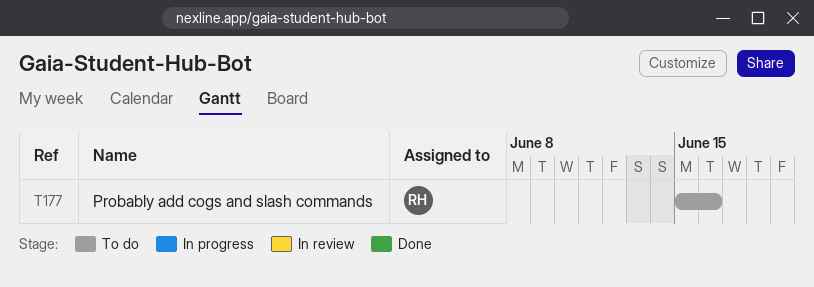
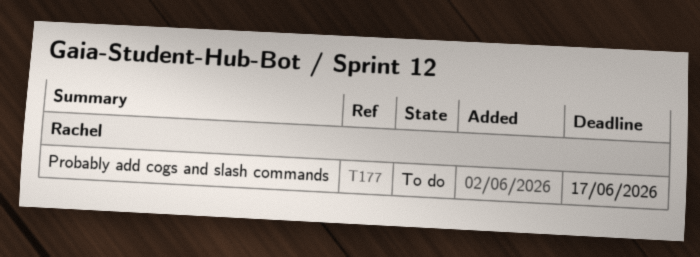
T177, due: Jun 16 -> Jun 17

